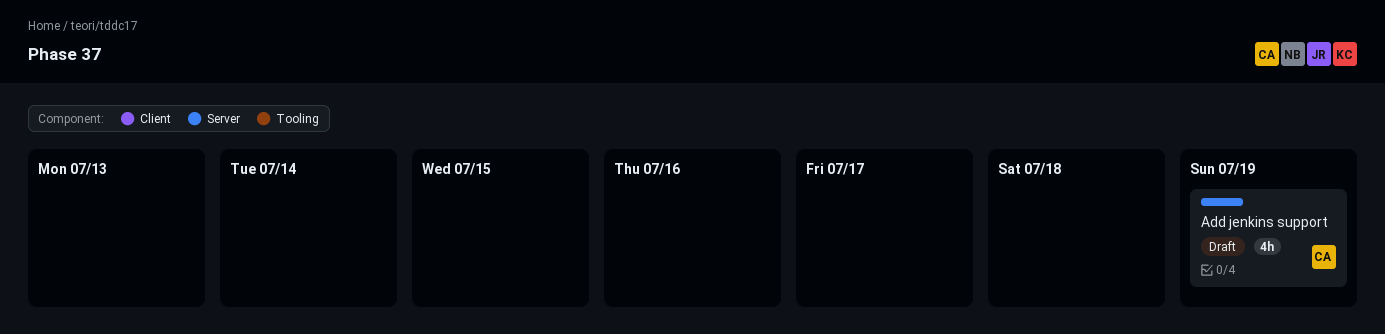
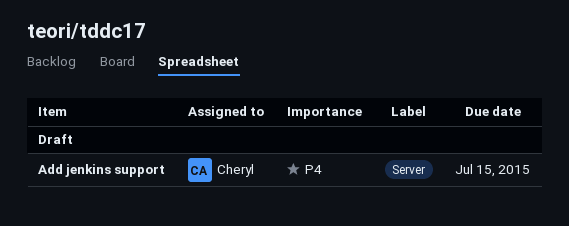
Add jenkins support, due: Jul 19 -> Jul 15

